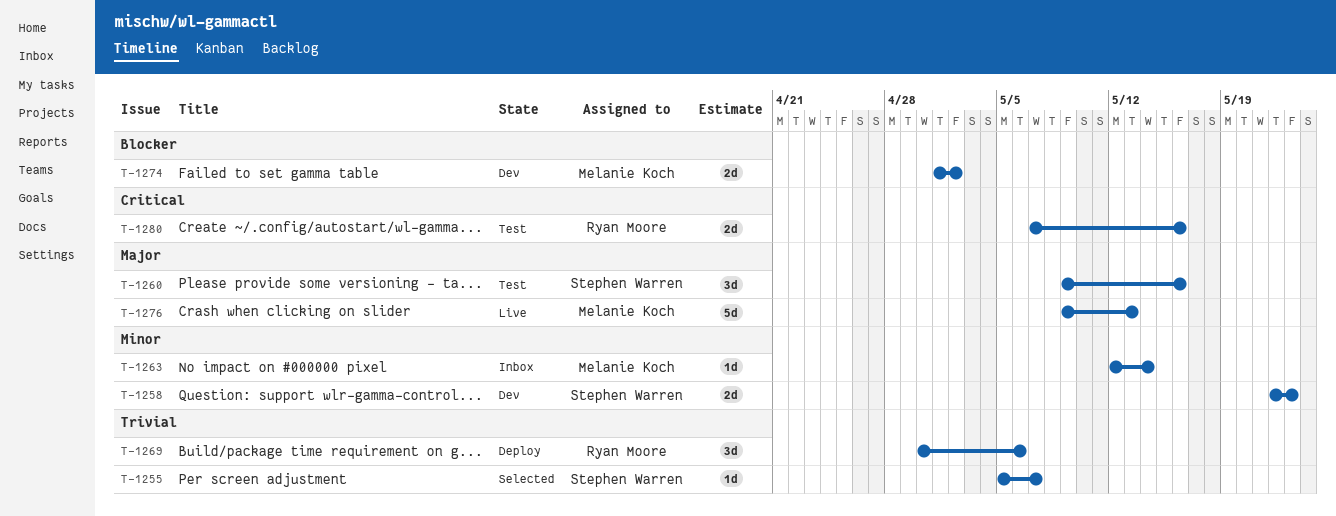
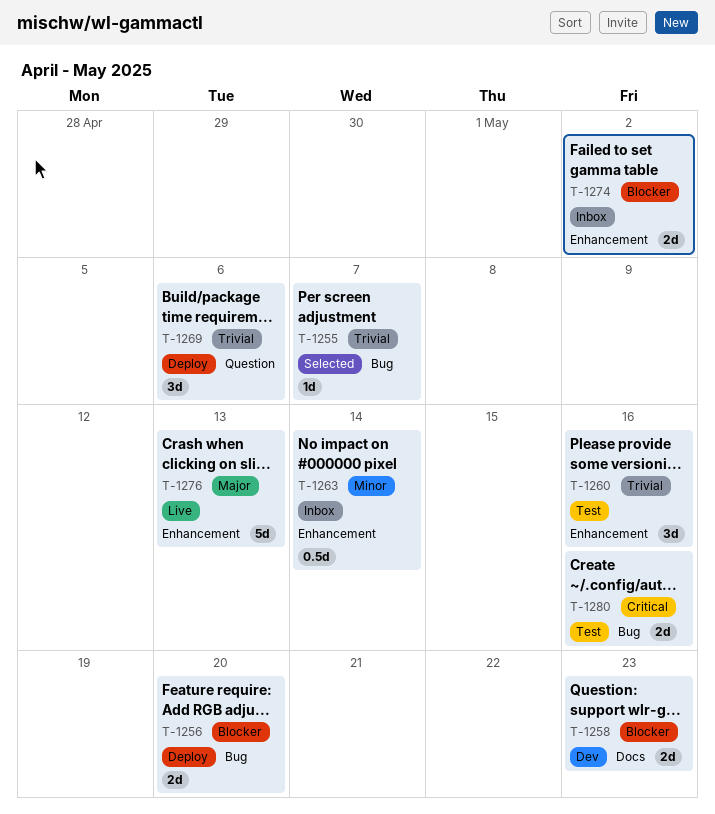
T-1256: none -> present
T-1258, priority: Minor -> Blocker
T-1260, priority: Major -> Trivial
T-1263, estimate: 1d -> 0.5d
T-1274, status: Dev -> Inbox

